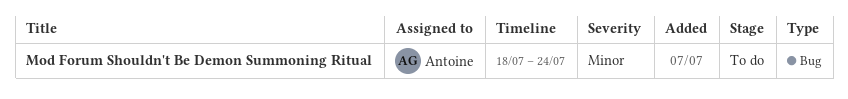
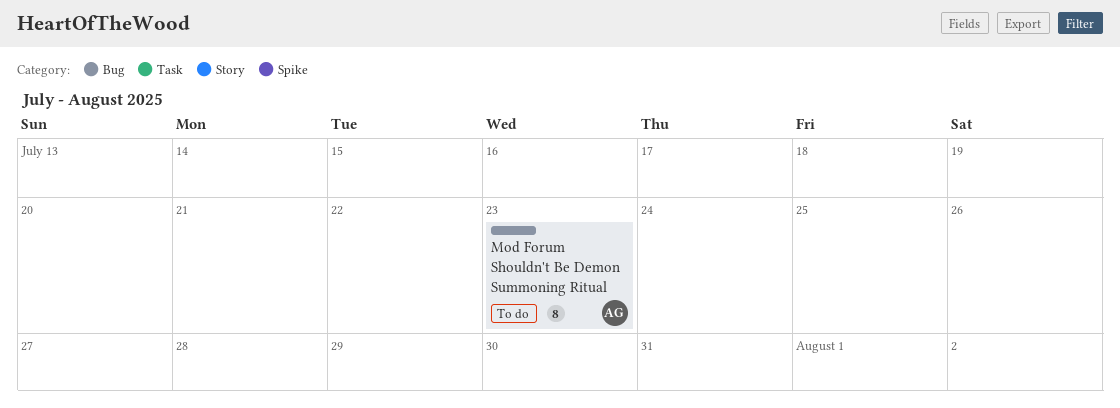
Mod Forum Shouldn't Be Demon Summoning Ritual, due: Jul 24 -> Jul 23

